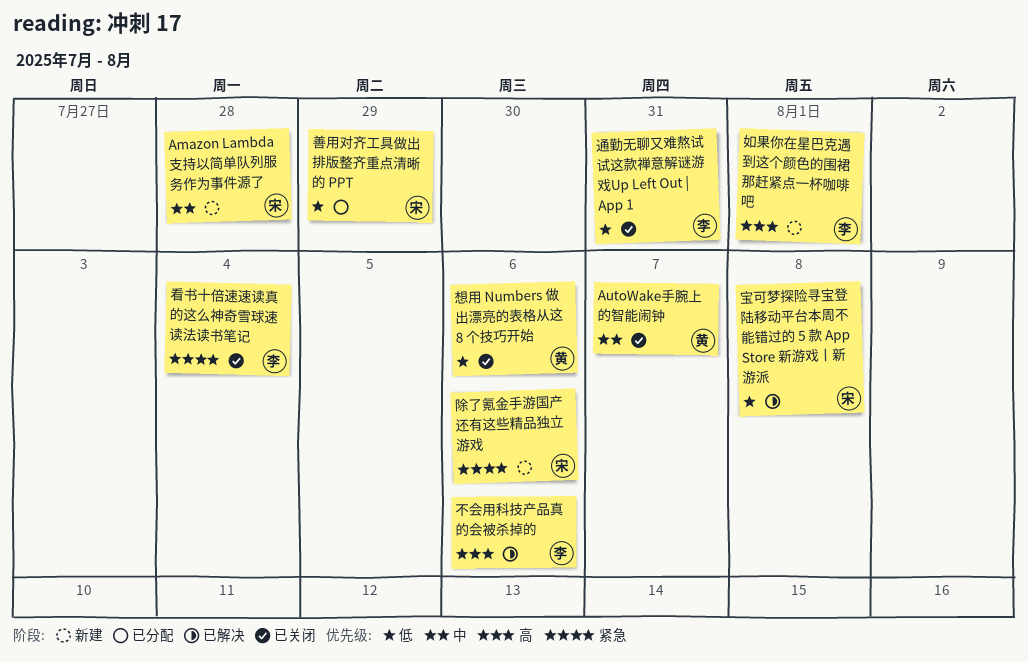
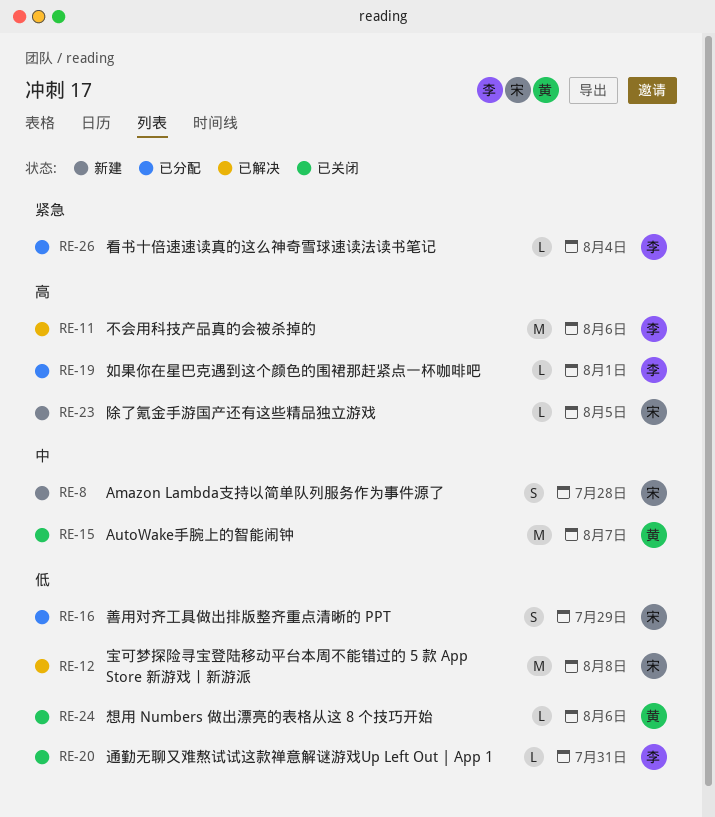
如果你在星巴克遇到这个颜色的围裙那赶紧点一杯咖啡吧, status: 新建 -> 已分配
看书十倍速速读真的这么神奇雪球速读法读书笔记, status: 已关闭 -> 已分配
除了氪金手游国产还有这些精品独立游戏, priority: 紧急 -> 高
除了氪金手游国产还有这些精品独立游戏, due: Aug 6 -> Aug 5

